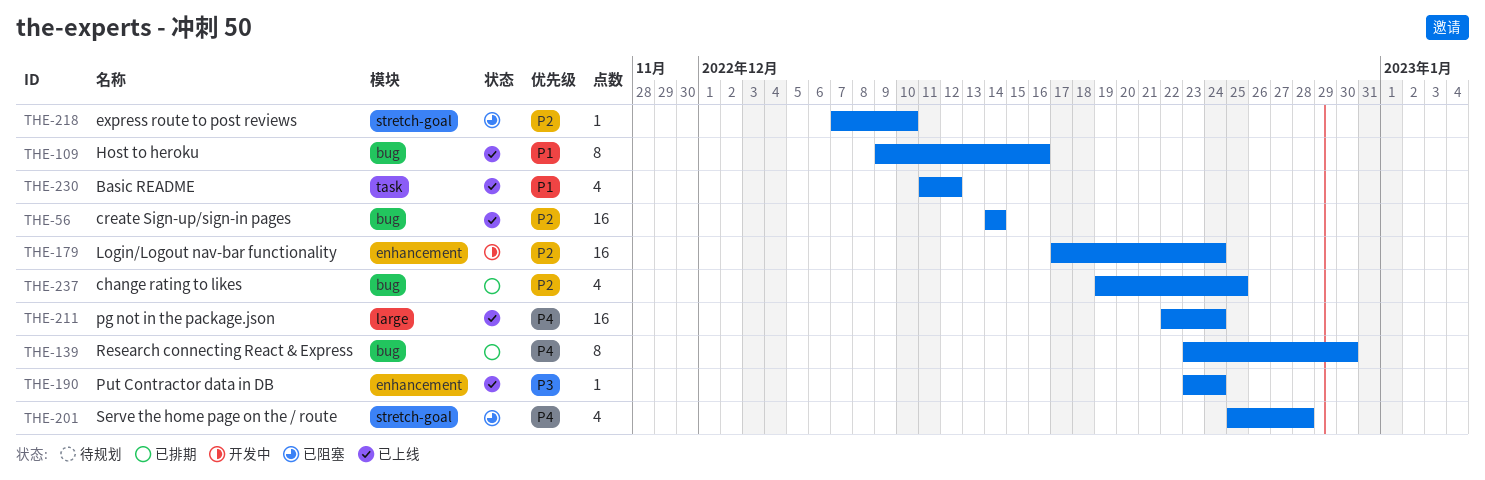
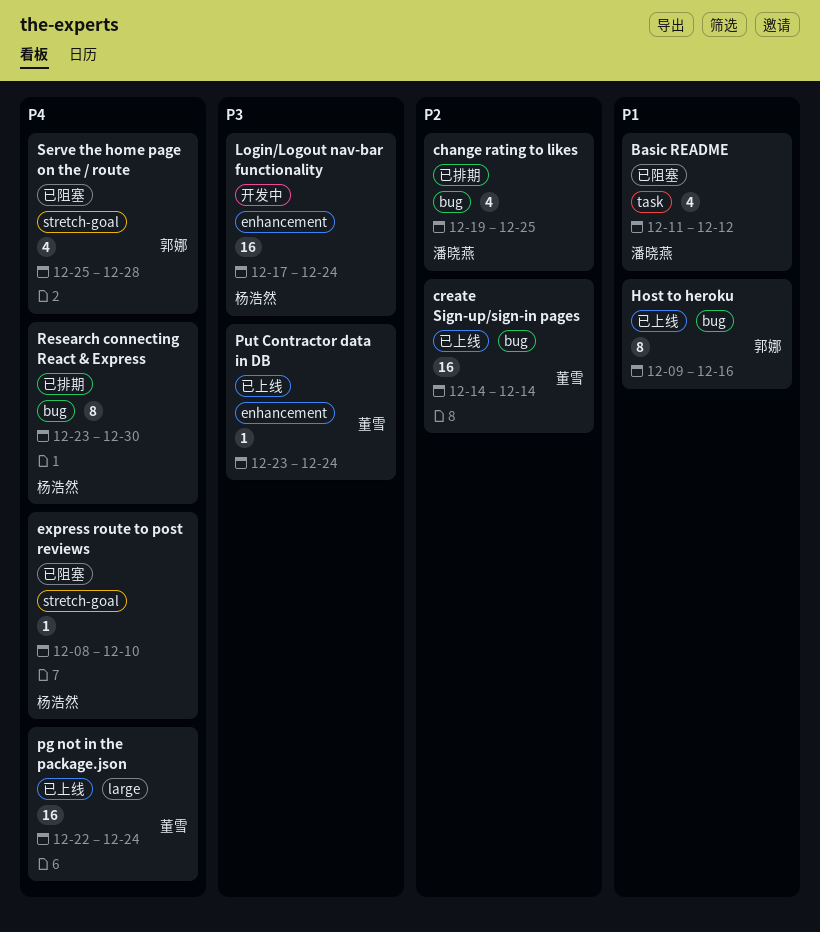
Basic README, status: 已上线 -> 已阻塞
express route to post reviews, priority: P2 -> P4
express route to post reviews, start: Dec 7 -> Dec 8
Login/Logout nav-bar functionality, priority: P2 -> P3

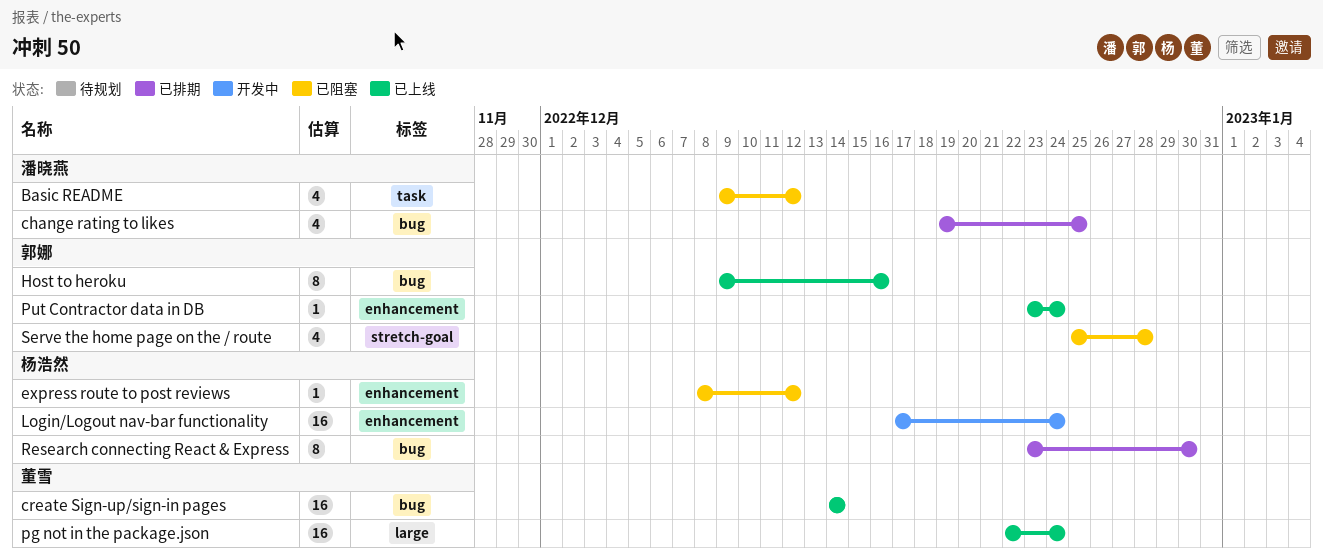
Basic README, start: Dec 11 -> Dec 9
express route to post reviews, label: stretch-goal -> enhancement
express route to post reviews, due: Dec 10 -> Dec 12
Put Contractor data in DB, owner: 董雪 -> 郭娜

